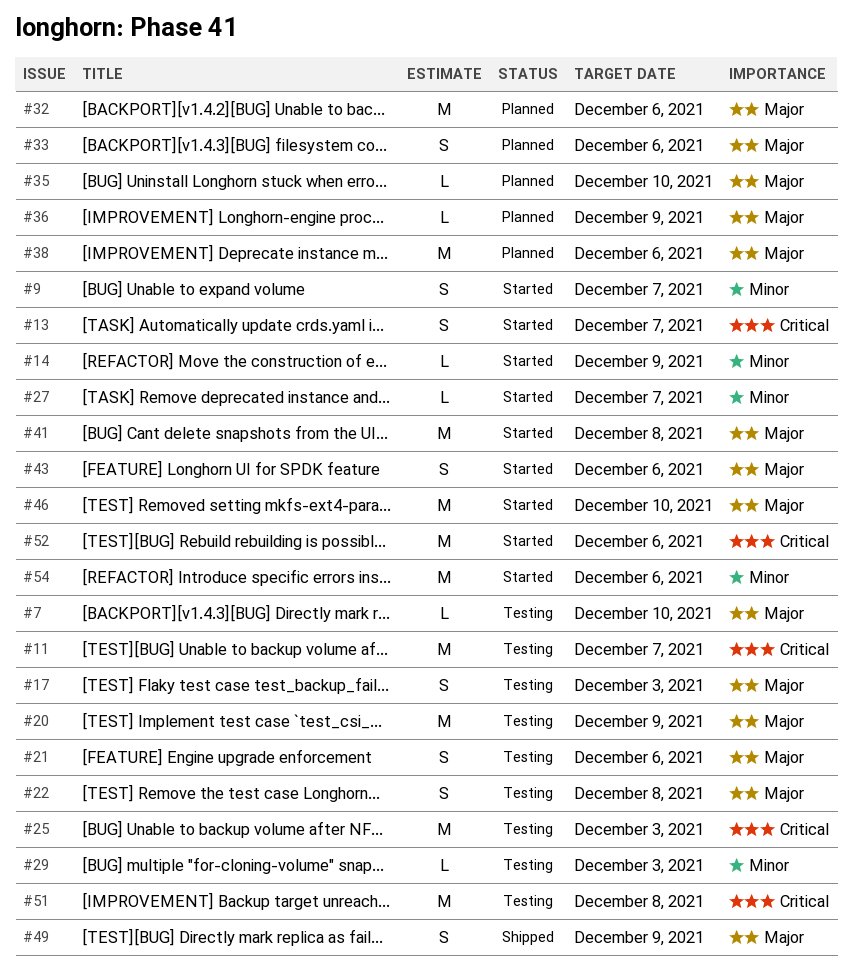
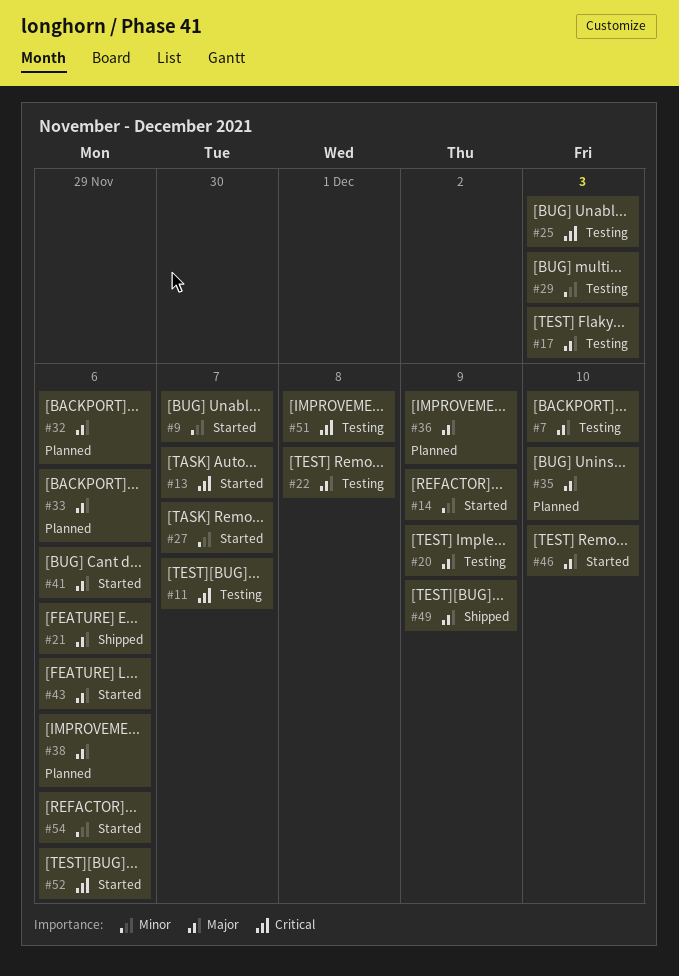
#21, status: Testing -> Shipped
#41, due: Dec 8 -> Dec 6

